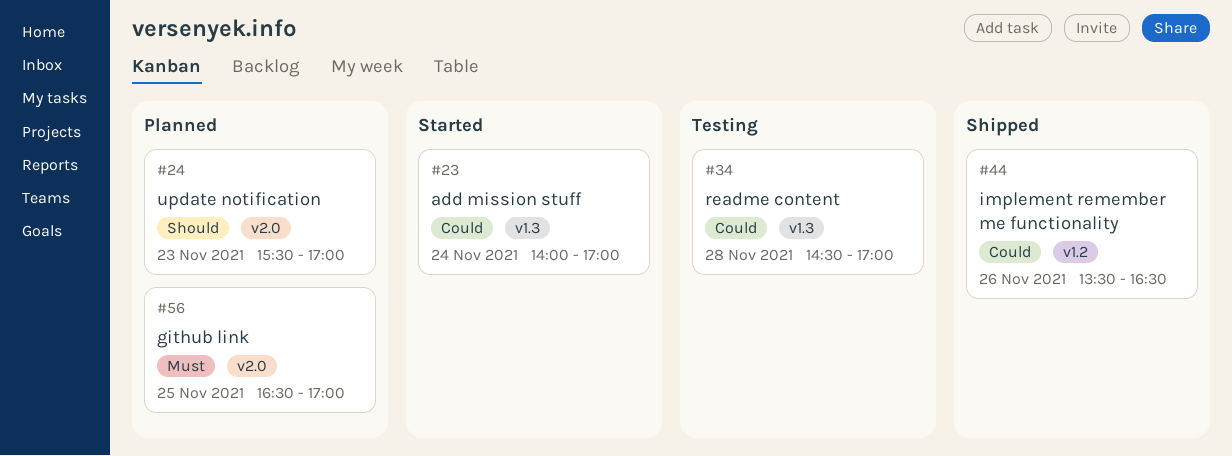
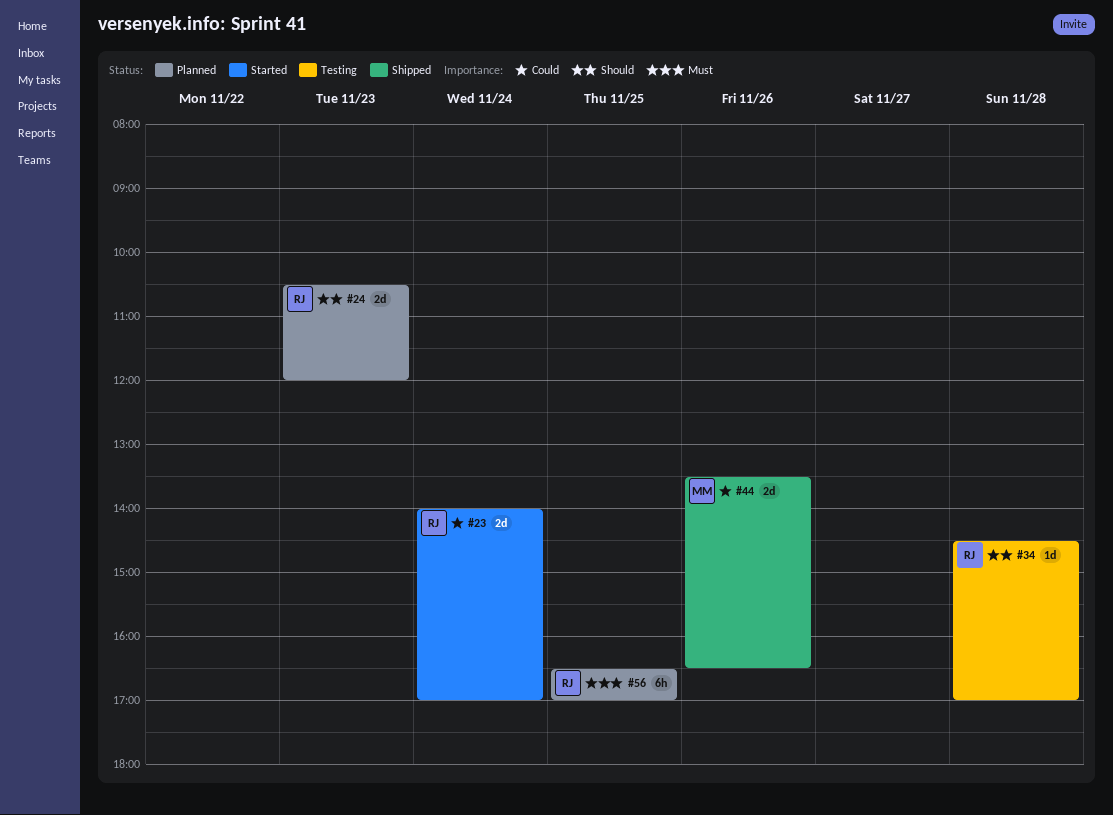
#24, begins: 15:30 -> 10:30
#24, ends: 17:00 -> 12:00
#34, priority: Could -> Should

